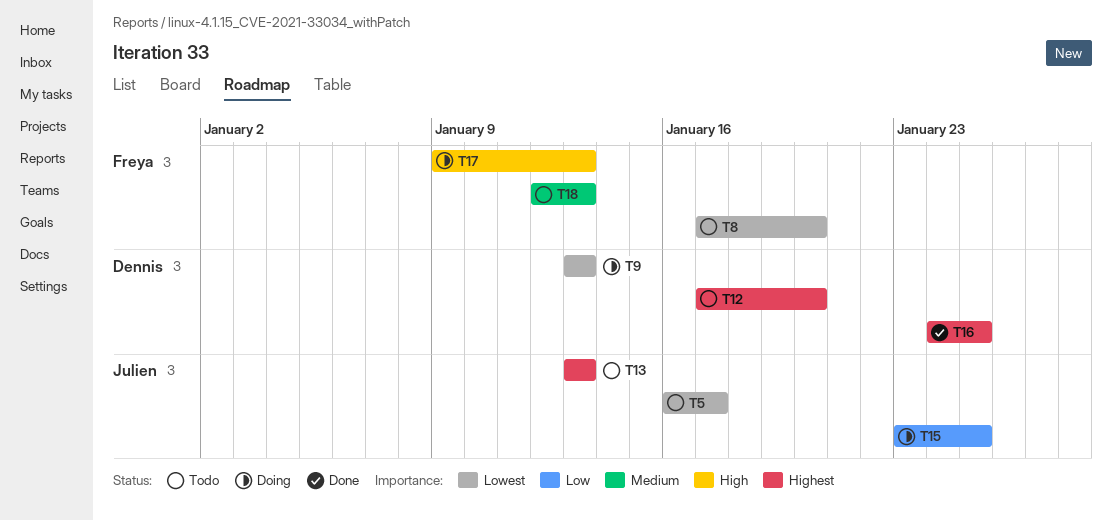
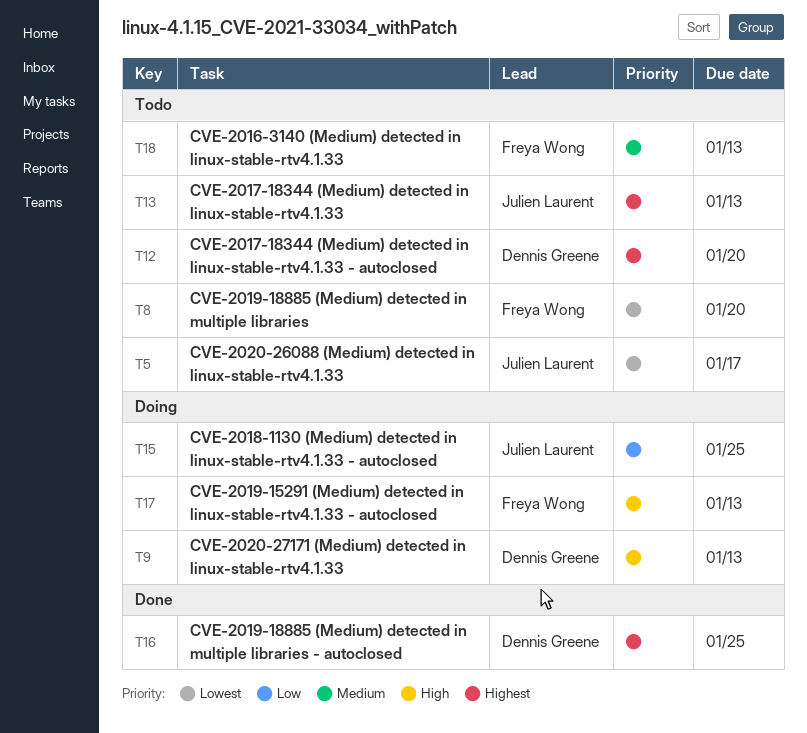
T9, priority: Lowest -> High

